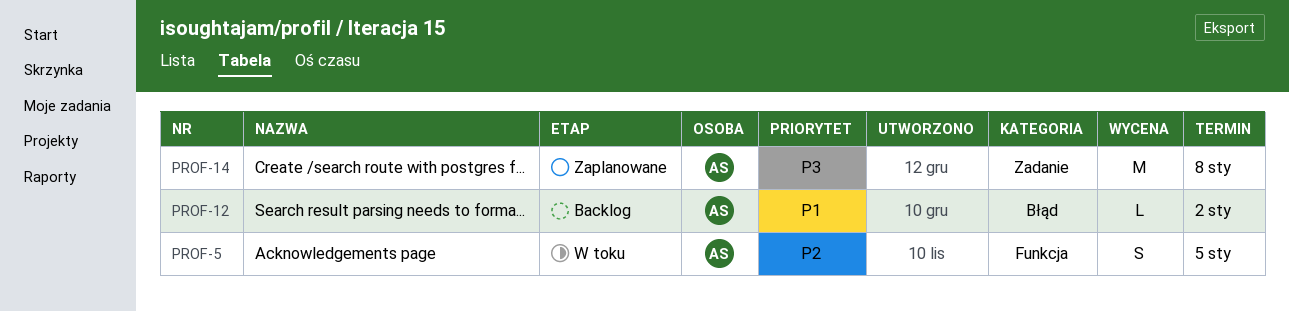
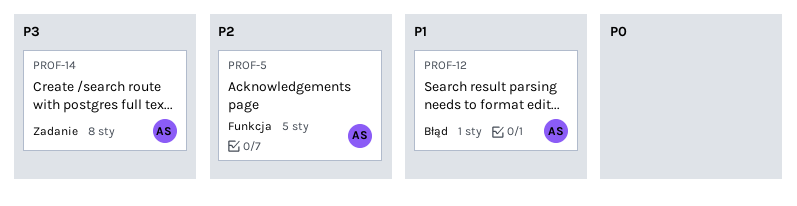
PROF-12, due: Jan 2 -> Jan 1

